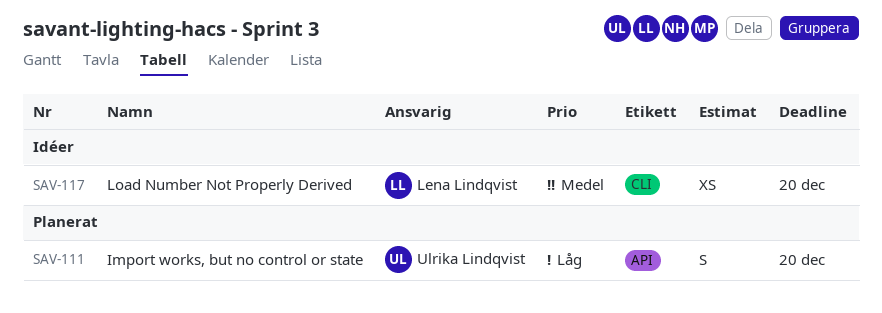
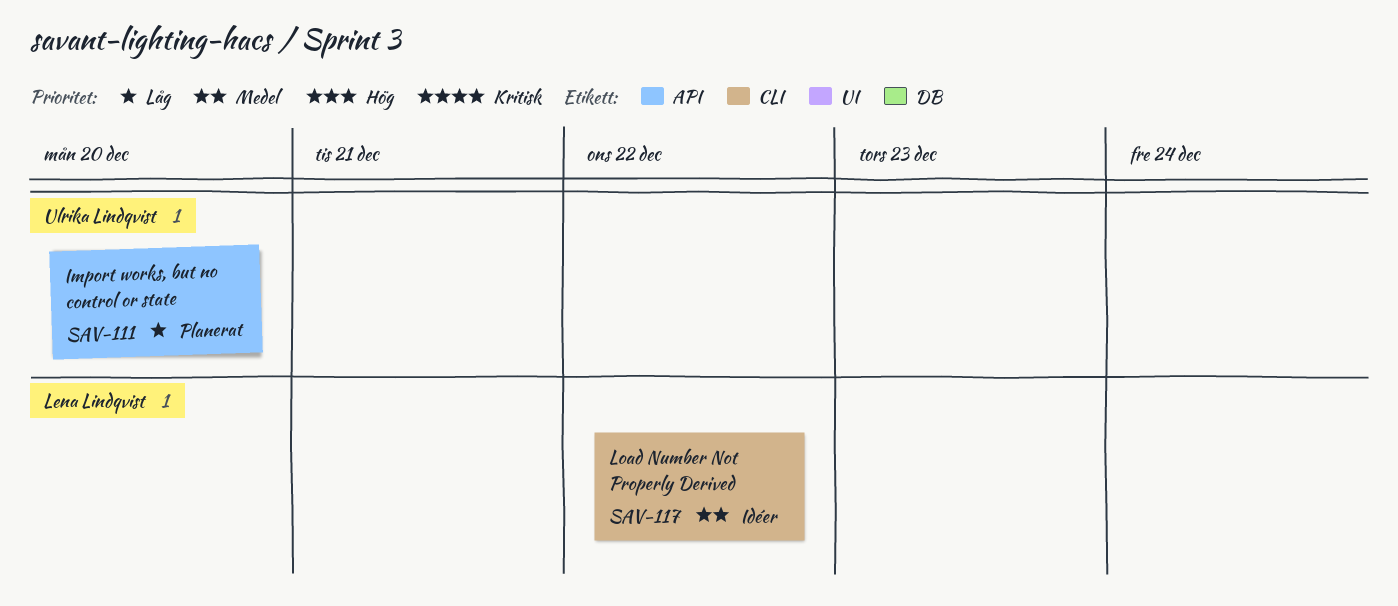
SAV-117, due: Dec 20 -> Dec 22

